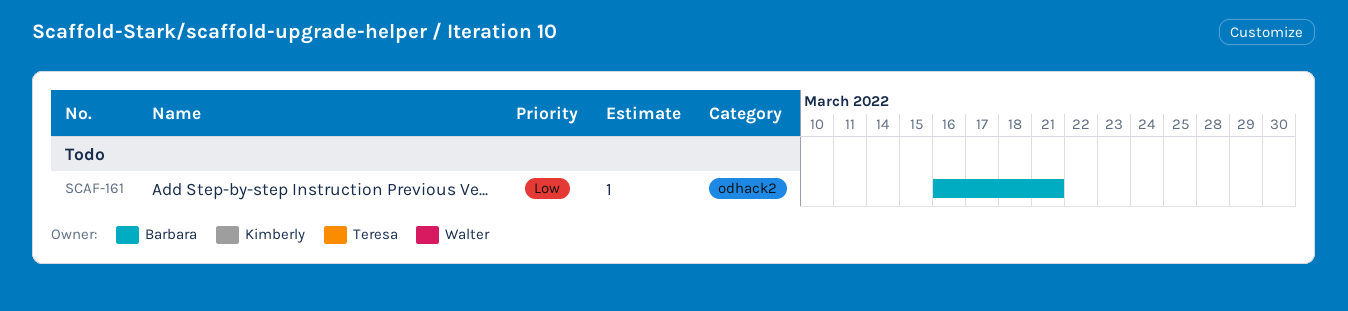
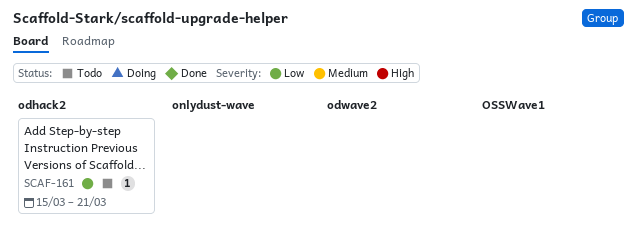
SCAF-161, start: Mar 16 -> Mar 15

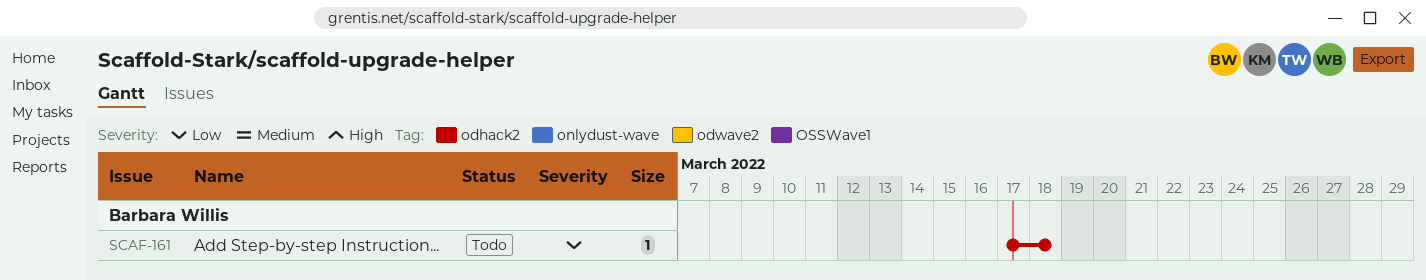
SCAF-161, start: Mar 15 -> Mar 17
SCAF-161, due: Mar 21 -> Mar 18

